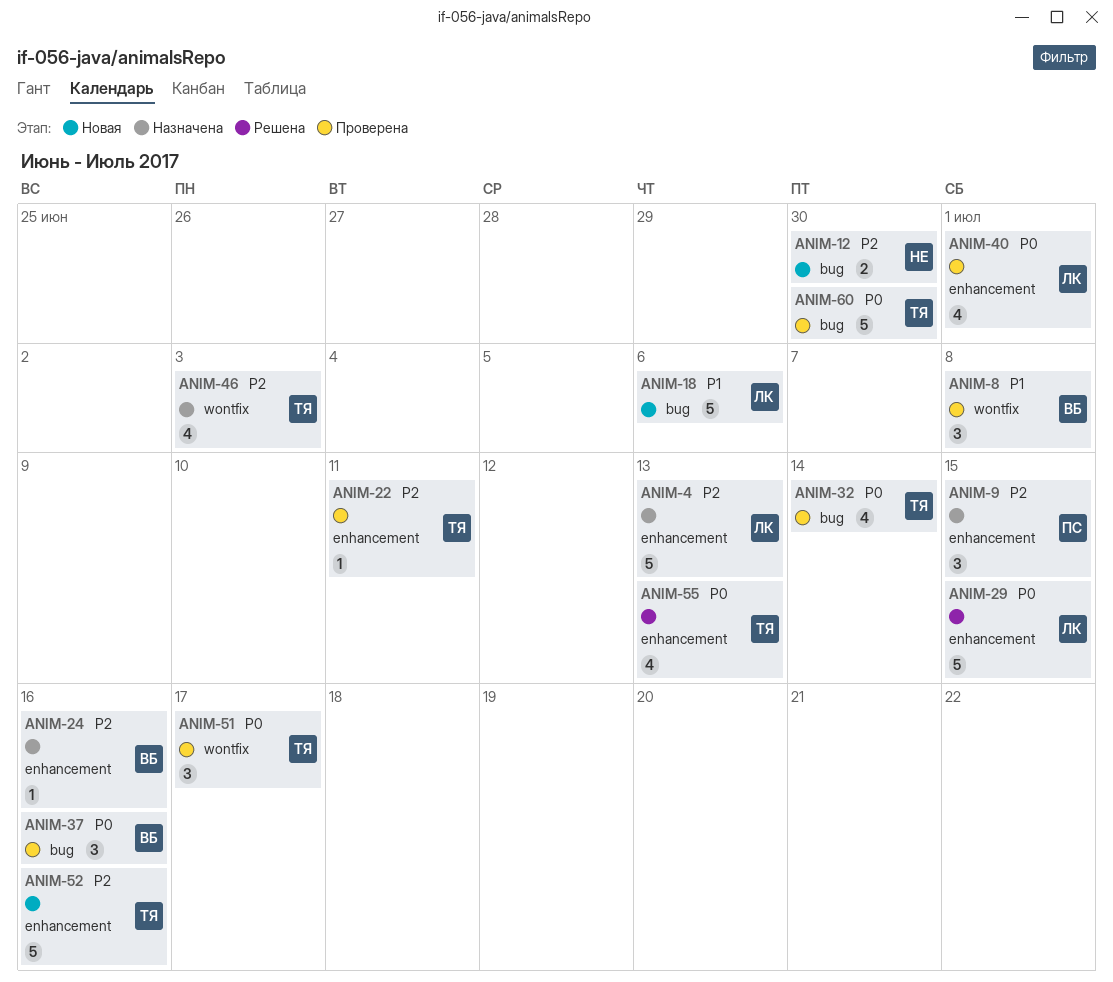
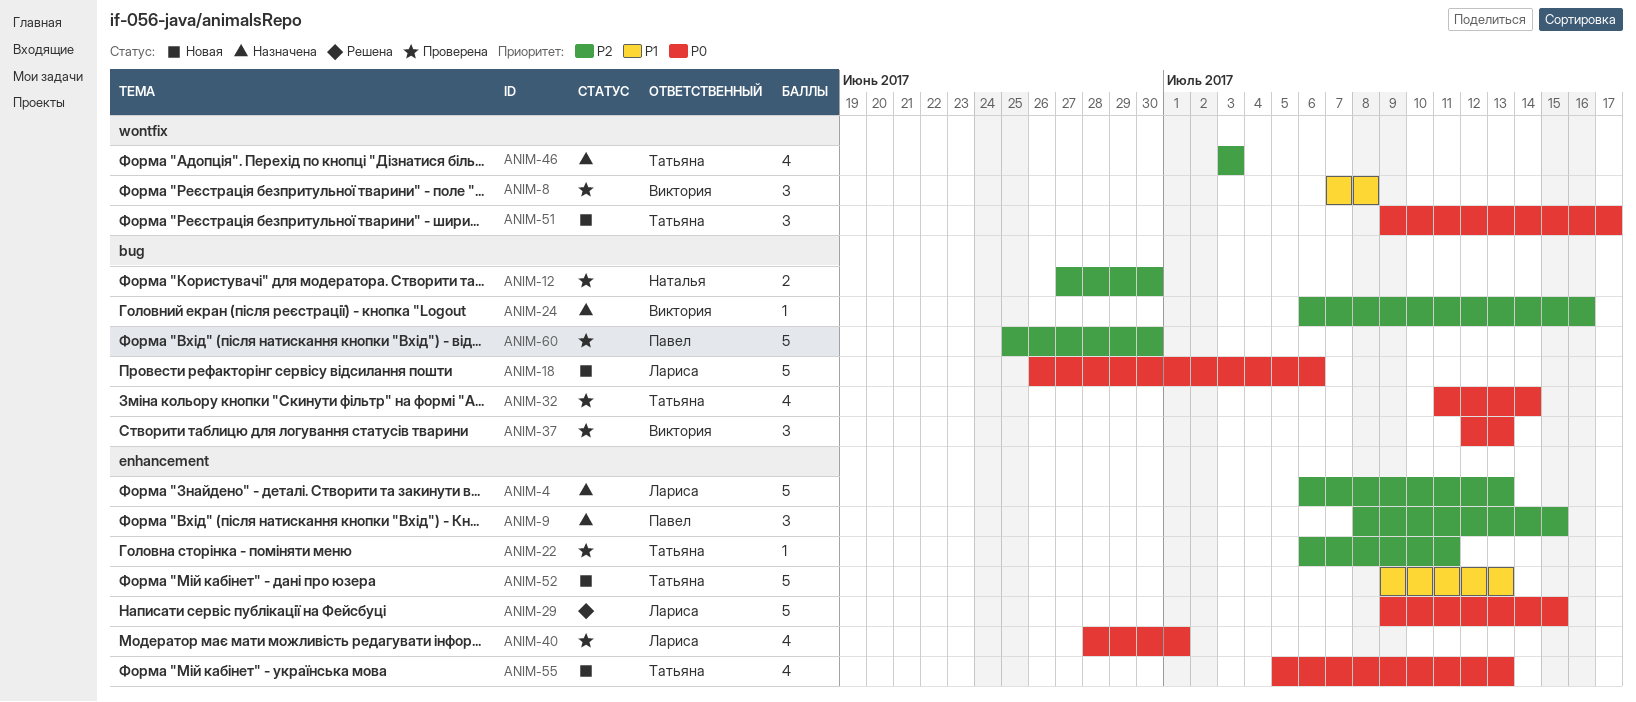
ANIM-12, status: Новая -> Проверена
ANIM-18, priority: P1 -> P0
ANIM-24, label: enhancement -> bug
ANIM-37, due: Jul 16 -> Jul 13
ANIM-51, status: Проверена -> Новая
ANIM-52, priority: P2 -> P1
ANIM-52, due: Jul 16 -> Jul 13
ANIM-55, status: Решена -> Новая
ANIM-60, owner: Татьяна -> Павел
ANIM-60, priority: P0 -> P2

